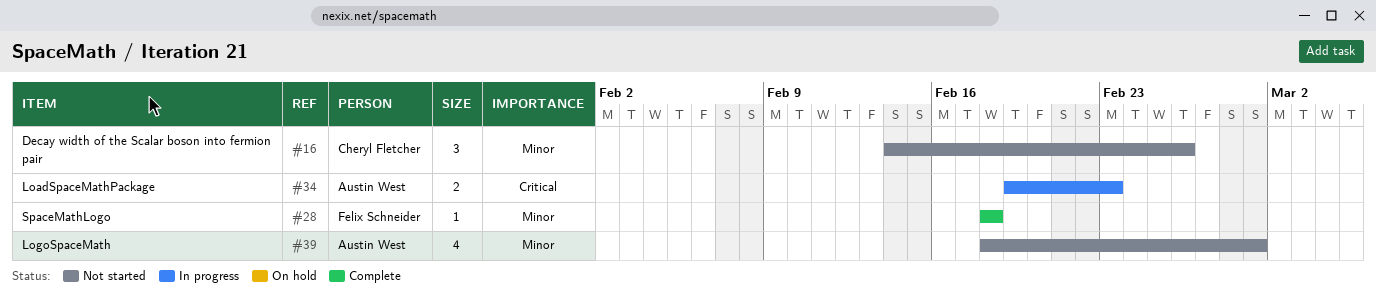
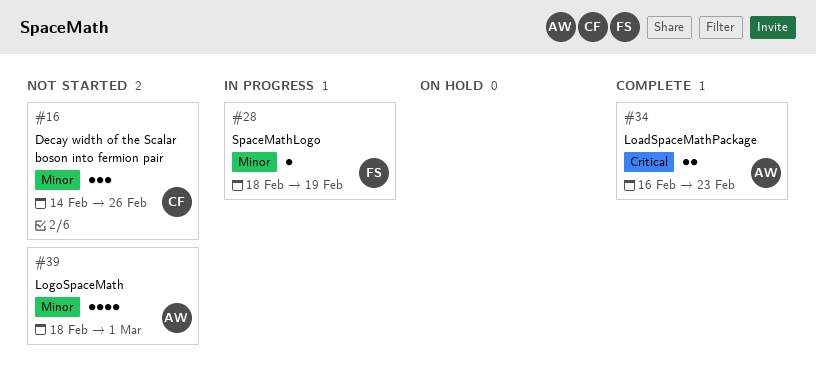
#28, status: Complete -> In progress
#28, due: Feb 18 -> Feb 19
#34, status: In progress -> Complete
#34, start: Feb 19 -> Feb 16

